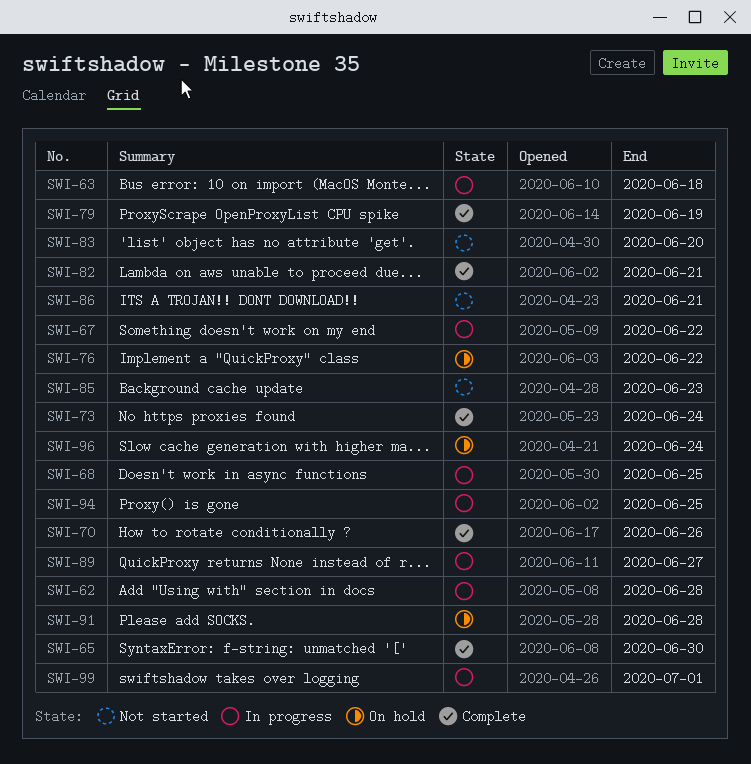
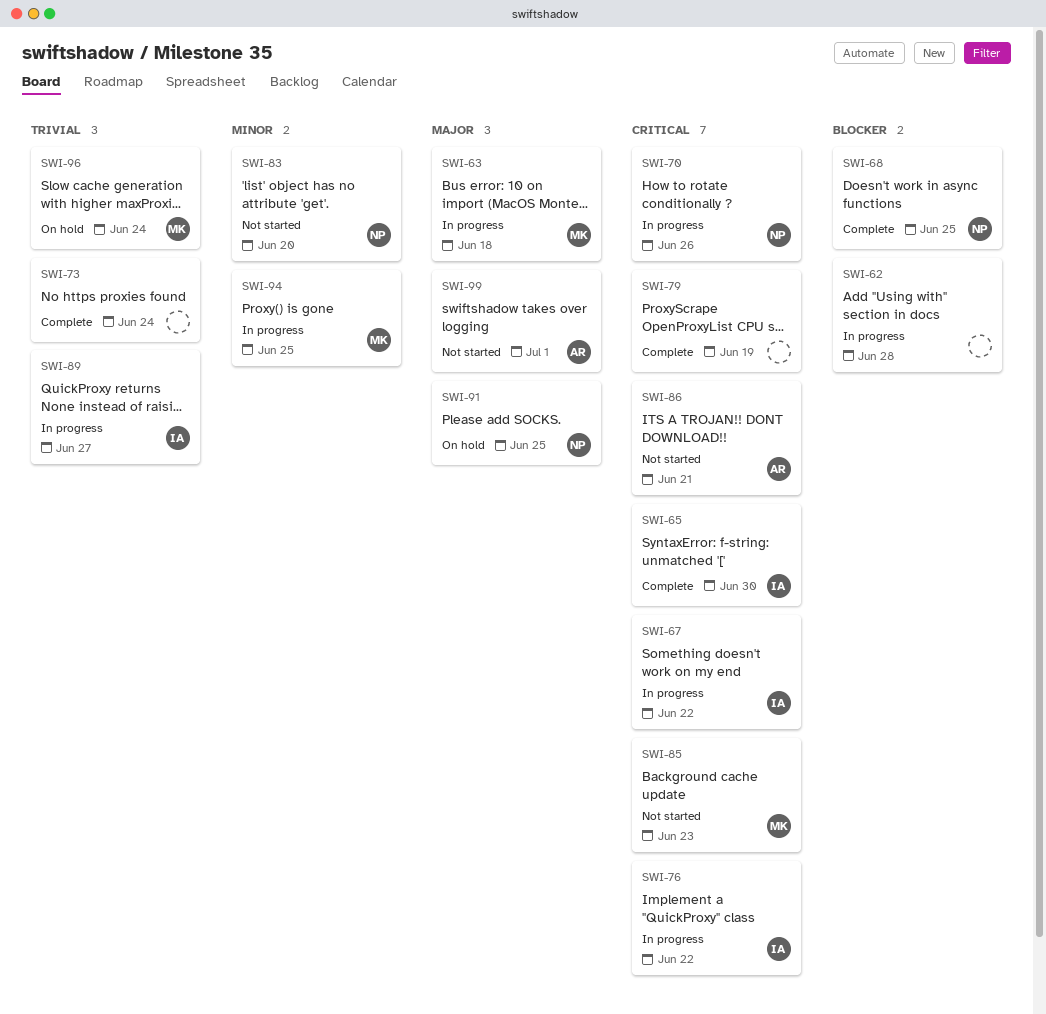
SWI-68, status: In progress -> Complete
SWI-70, status: Complete -> In progress
SWI-76, status: On hold -> In progress
SWI-82: present -> none
SWI-91, due: Jun 28 -> Jun 25
SWI-99, status: In progress -> Not started

